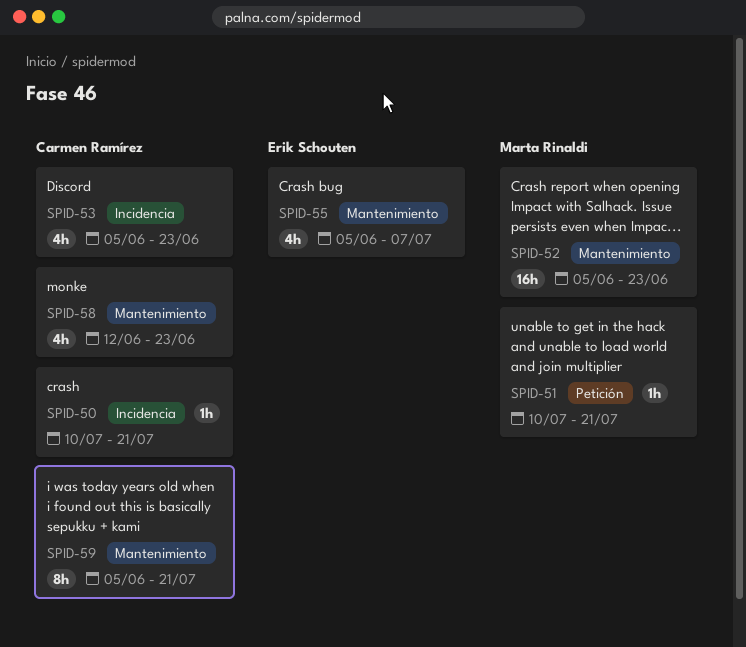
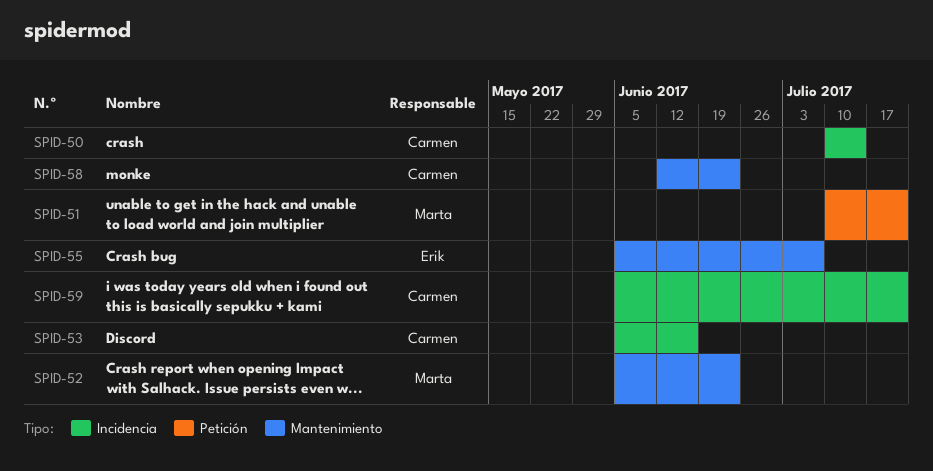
SPID-50, due: Jul 21 -> Jul 14
SPID-53, due: Jun 23 -> Jun 16
SPID-59, label: Mantenimiento -> Incidencia

